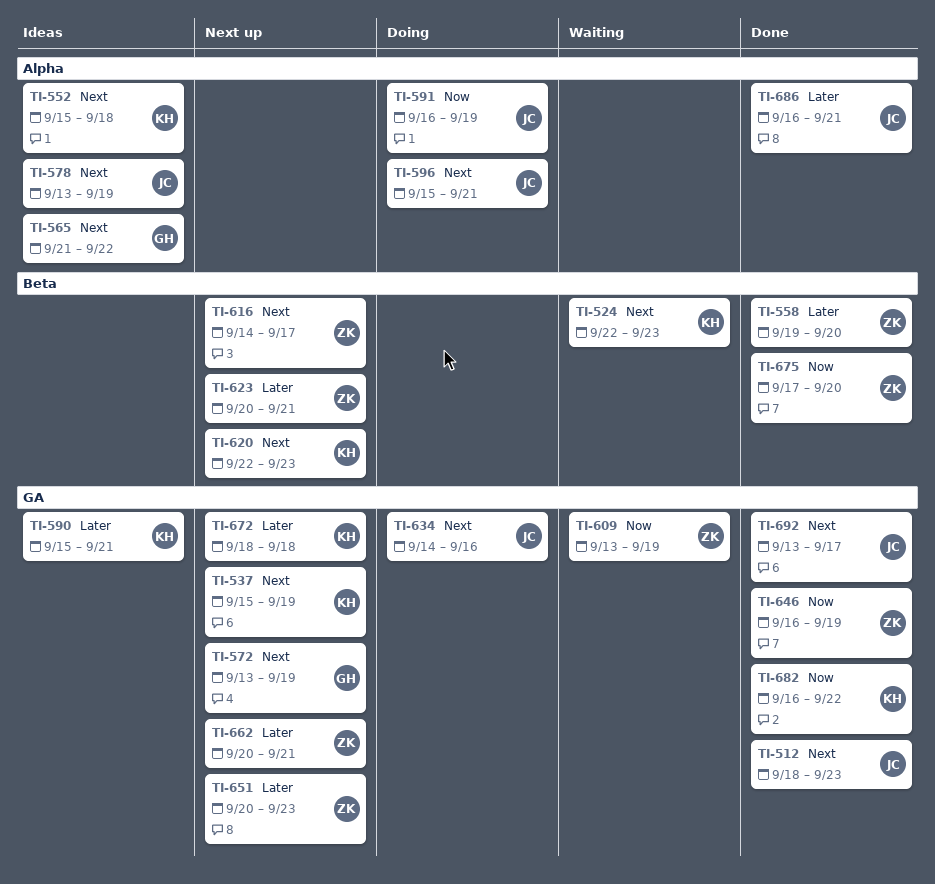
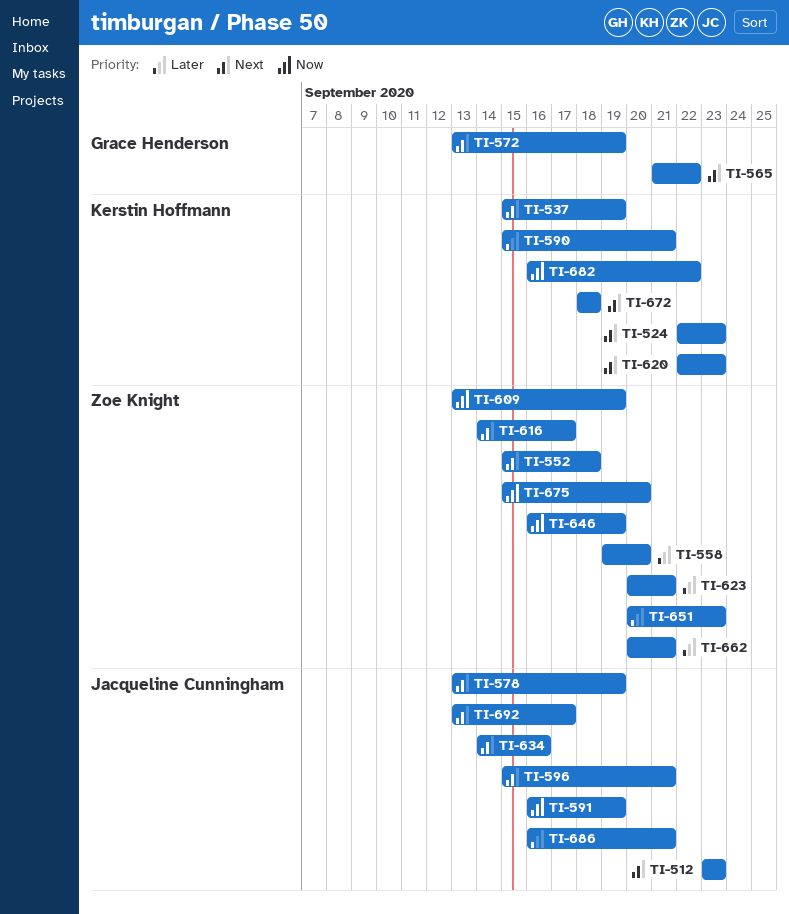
TI-512, start: Sep 18 -> Sep 23
TI-552, owner: Kerstin Hoffmann -> Zoe Knight
TI-672, priority: Later -> Next
TI-675, start: Sep 17 -> Sep 15

